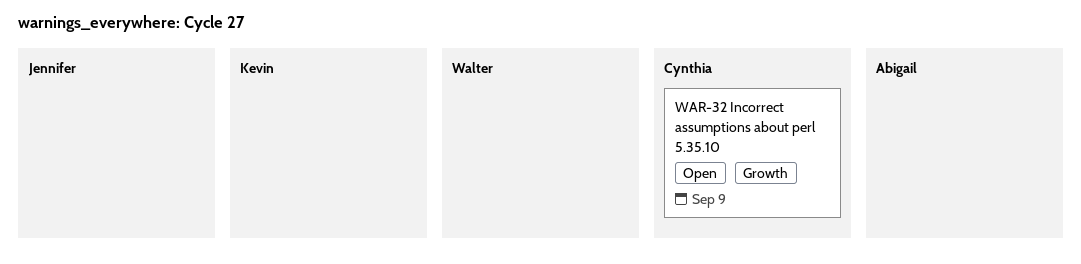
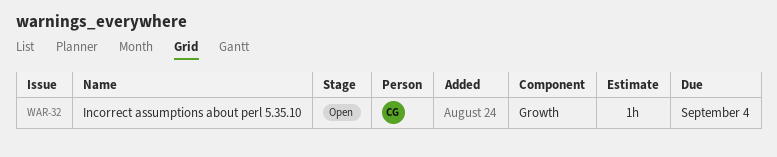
WAR-32, due: Sep 9 -> Sep 4

